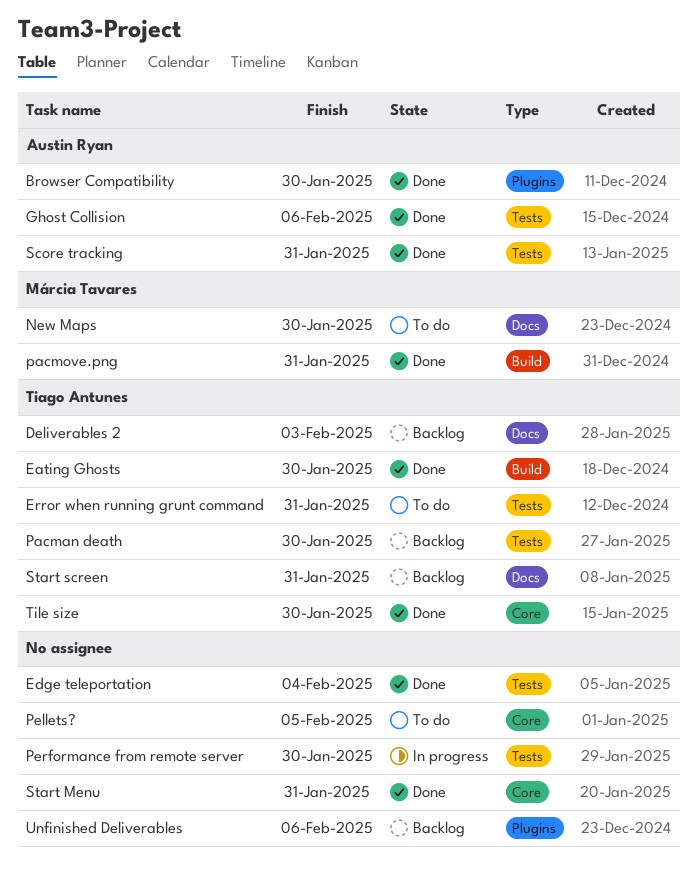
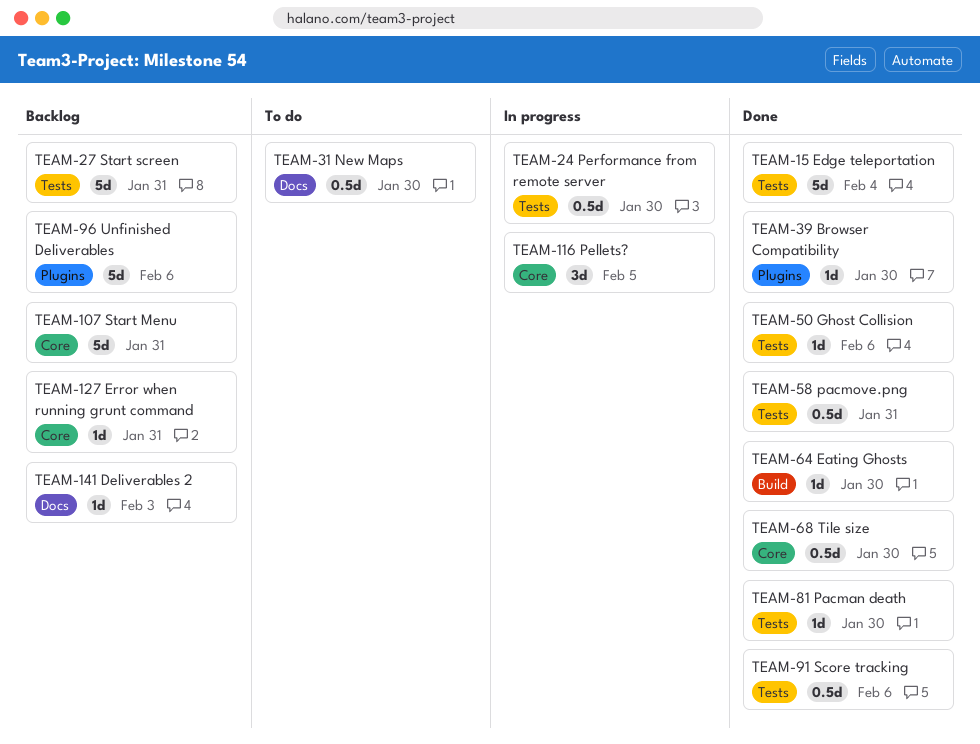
Error when running grunt command, status: To do -> Backlog
Error when running grunt command, label: Tests -> Core
Pacman death, status: Backlog -> Done
pacmove.png, label: Build -> Tests
Pellets?, status: To do -> In progress
Score tracking, due: Jan 31 -> Feb 6
Start Menu, status: Done -> Backlog
Start screen, label: Docs -> Tests

